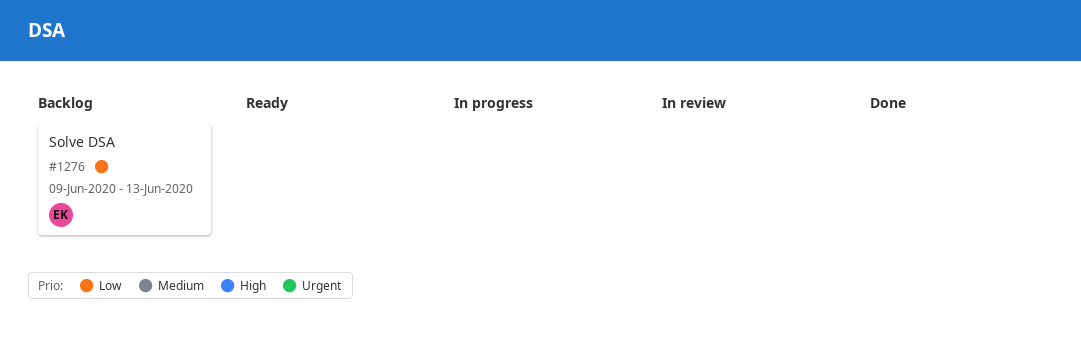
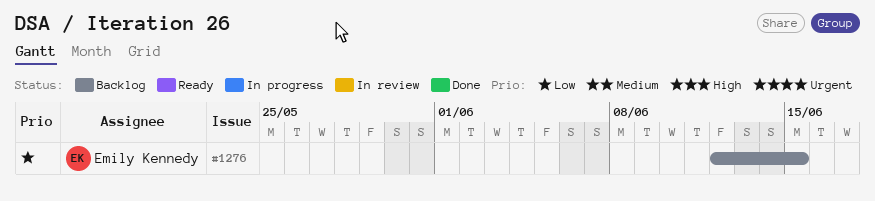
#1276, start: Jun 9 -> Jun 12
#1276, due: Jun 13 -> Jun 15

